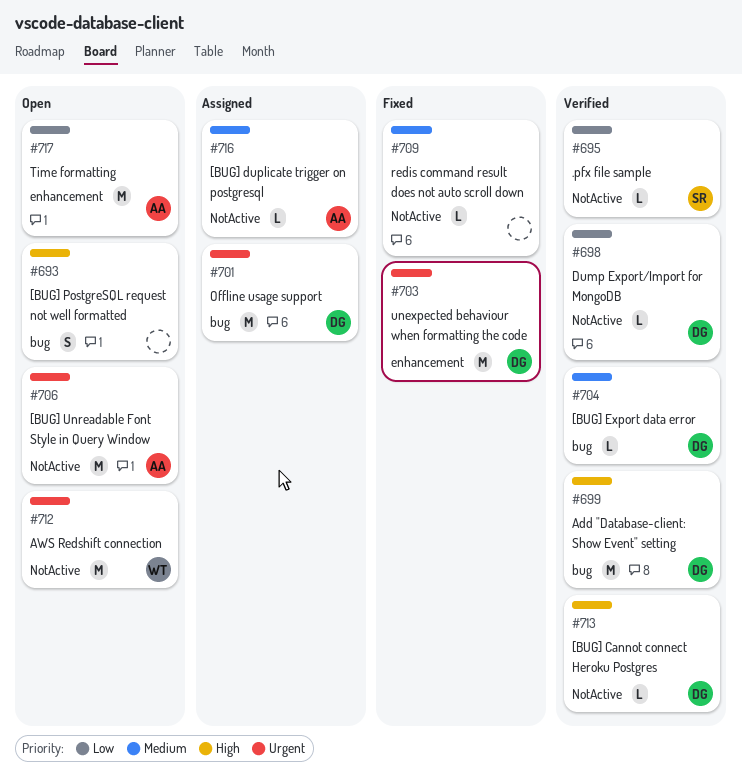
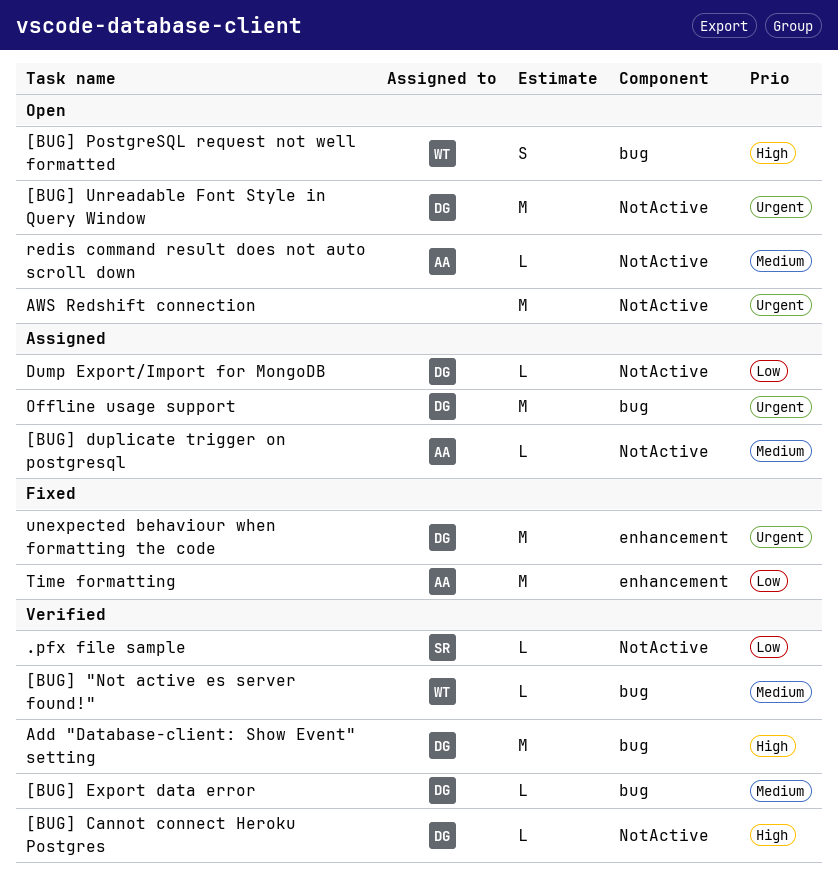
[BUG] "Not active es server found!": none -> present
[BUG] PostgreSQL request not well formatted, owner: none -> WT
[BUG] Unreadable Font Style in Query Window, owner: AA -> DG
AWS Redshift connection, owner: WT -> none
Dump Export/Import for MongoDB, status: Verified -> Assigned
redis command result does not auto scroll down, status: Fixed -> Open
redis command result does not auto scroll down, owner: none -> AA
Time formatting, status: Open -> Fixed

